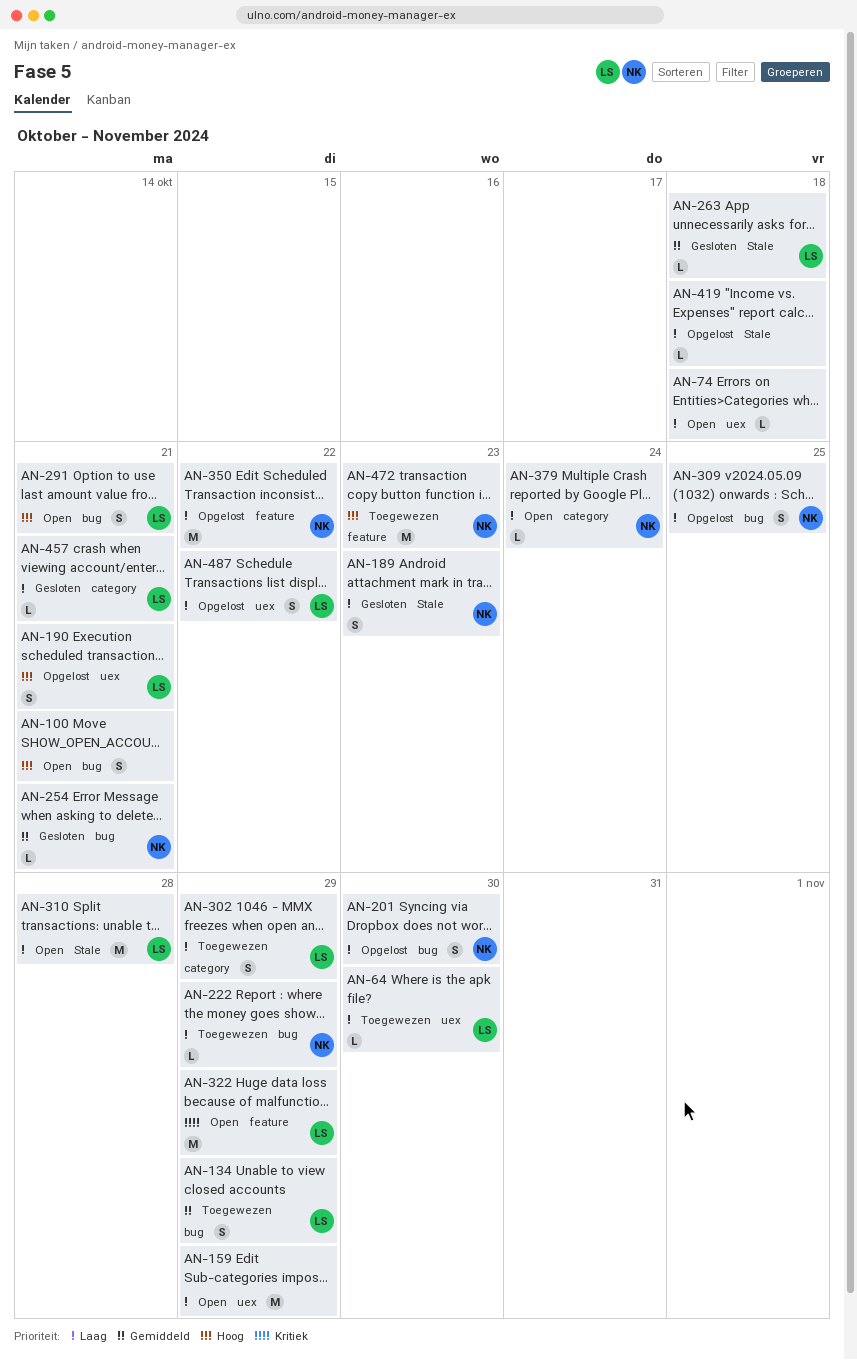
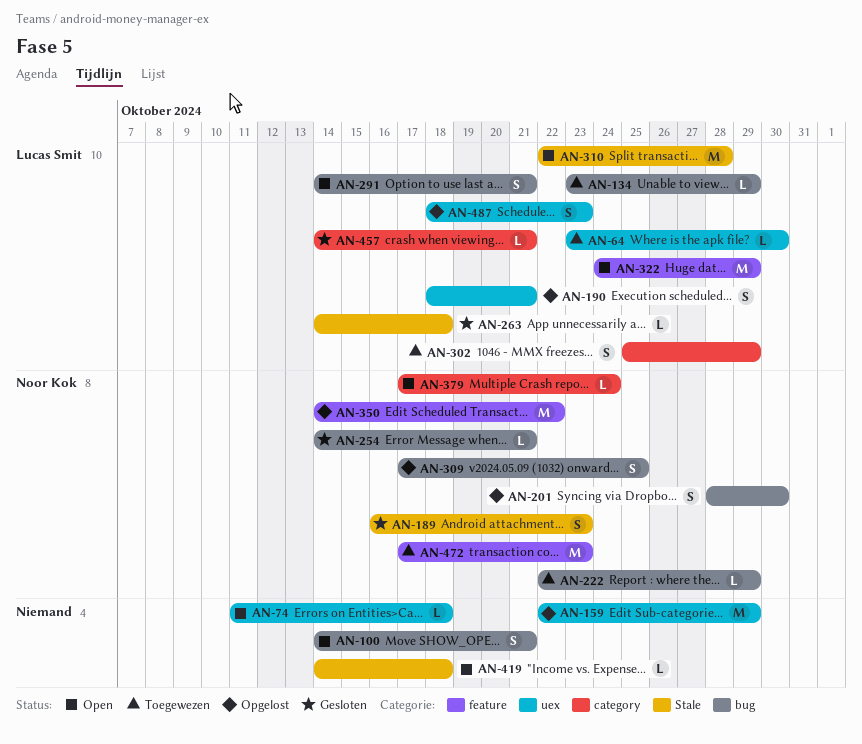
AN-134, estimate: S -> L
AN-159, status: Open -> Opgelost
AN-419, status: Opgelost -> Open
AN-487, due: Oct 22 -> Oct 23

